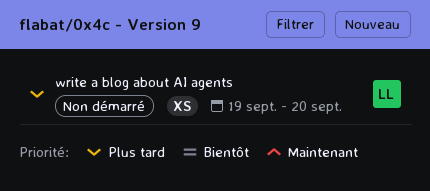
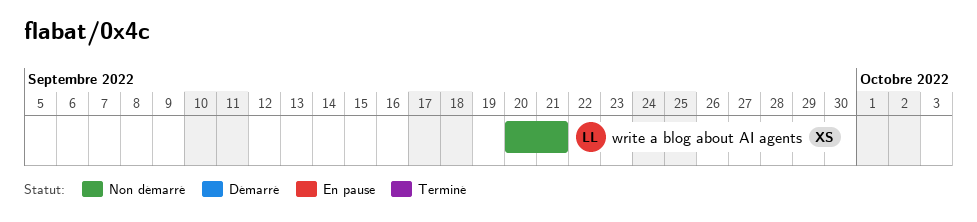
write a blog about AI agents, start: Sep 19 -> Sep 20
write a blog about AI agents, due: Sep 20 -> Sep 21

